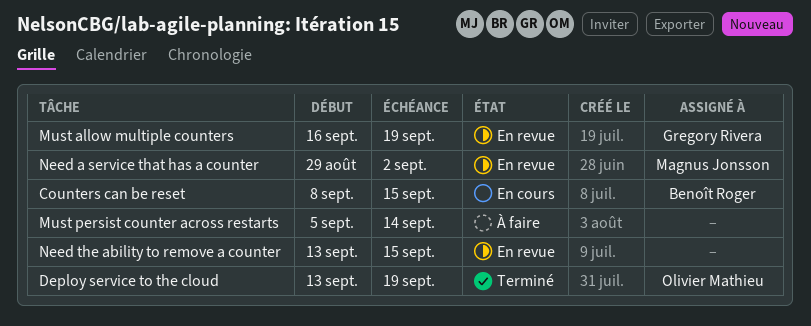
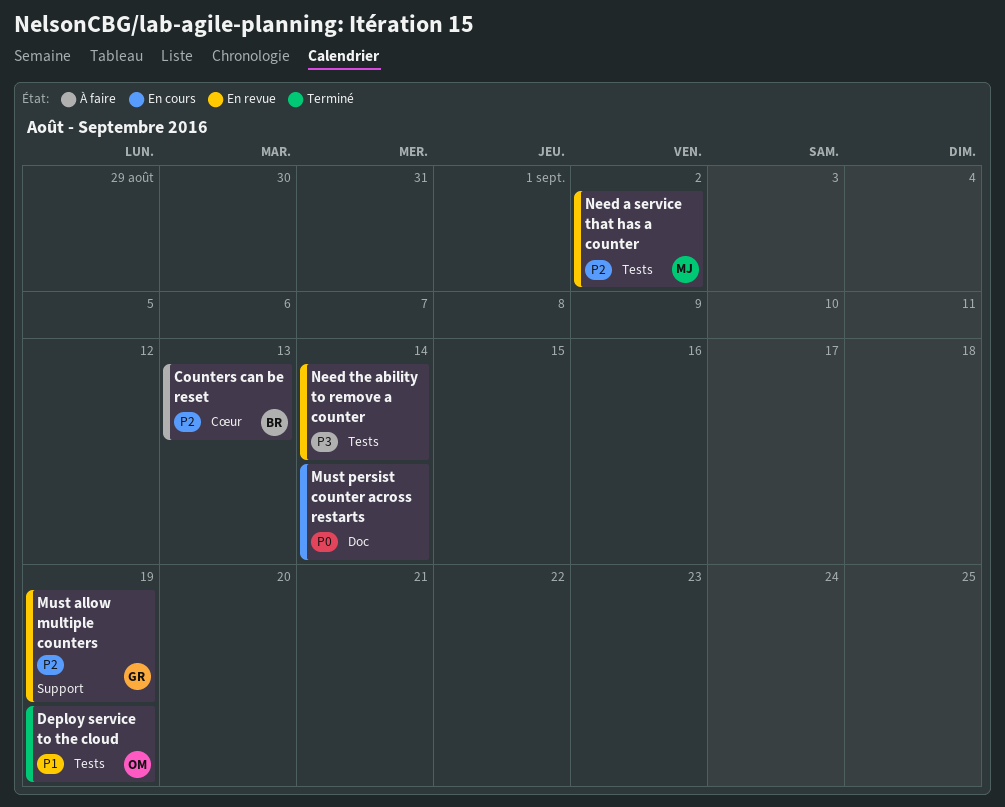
Counters can be reset, status: En cours -> À faire
Counters can be reset, due: Sep 15 -> Sep 13
Must persist counter across restarts, status: À faire -> En cours
Need the ability to remove a counter, due: Sep 15 -> Sep 14

